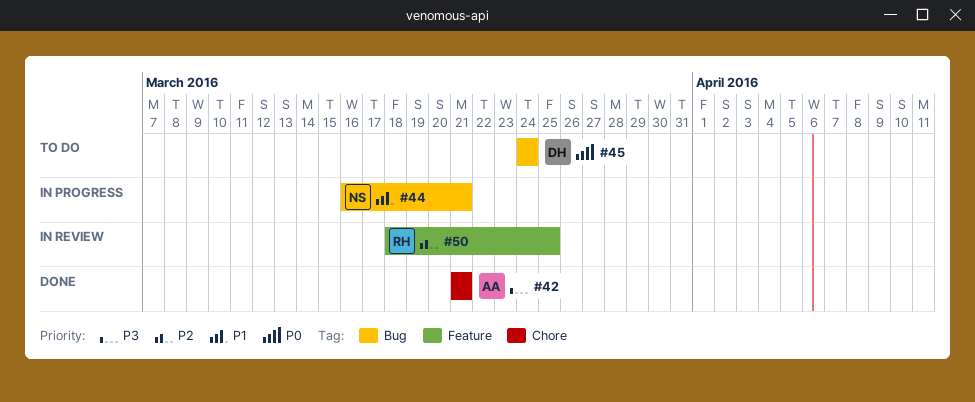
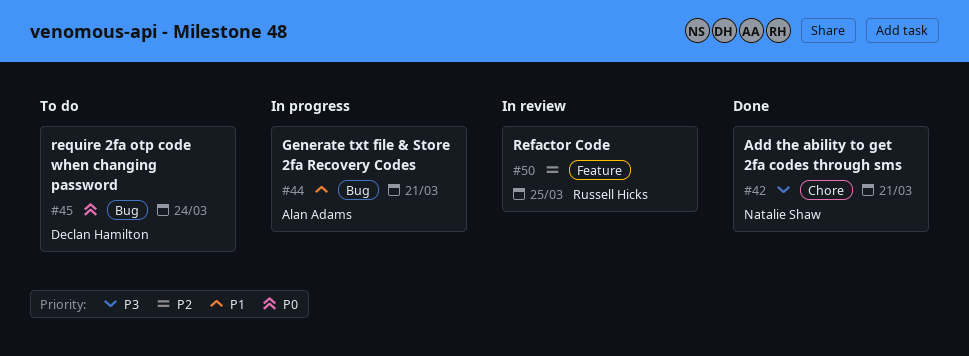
#42, owner: Alan Adams -> Natalie Shaw
#44, owner: Natalie Shaw -> Alan Adams

